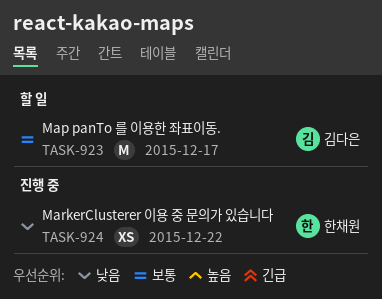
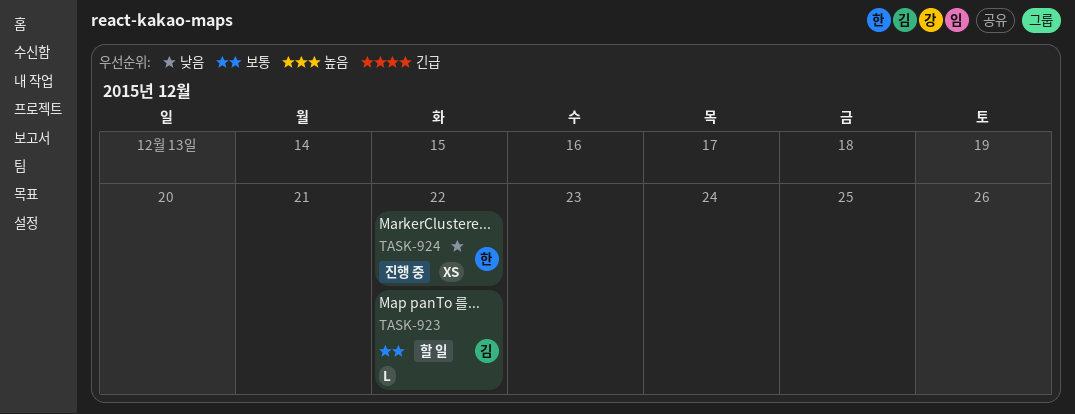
TASK-923, estimate: M -> L
TASK-923, due: Dec 17 -> Dec 22

